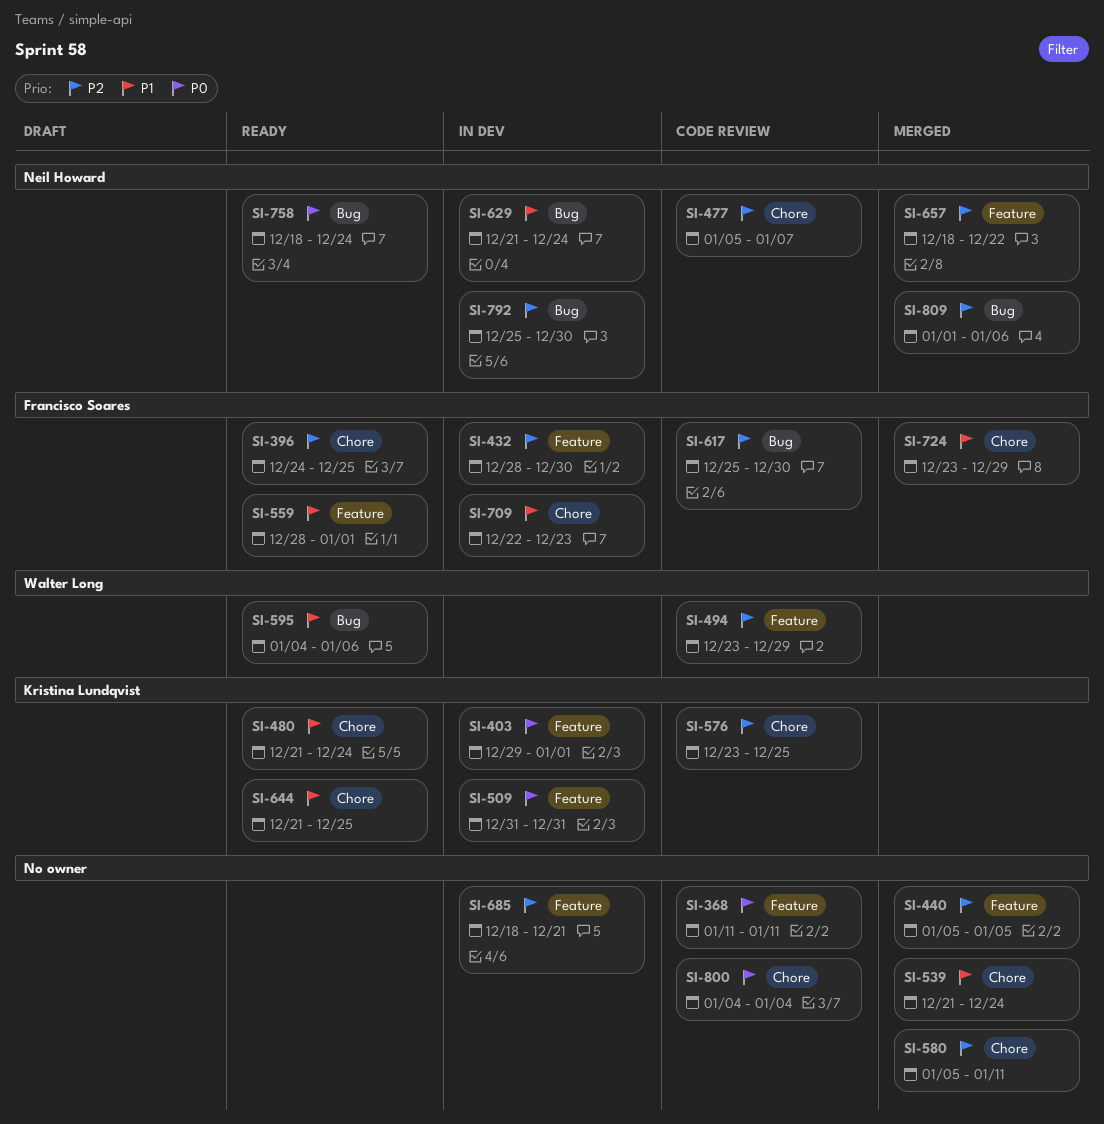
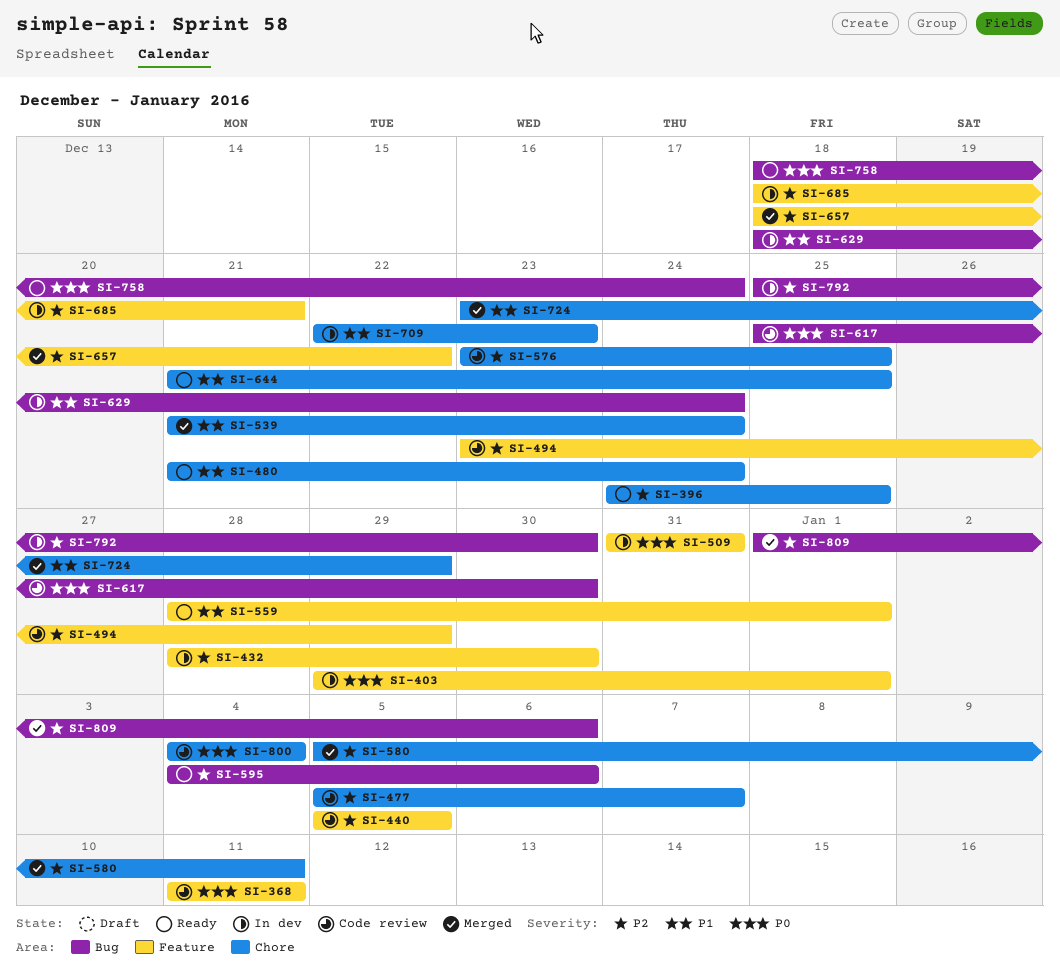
SI-440, status: Merged -> Code review
SI-595, priority: P1 -> P2
SI-617, priority: P2 -> P0
SI-629, start: Dec 21 -> Dec 18

